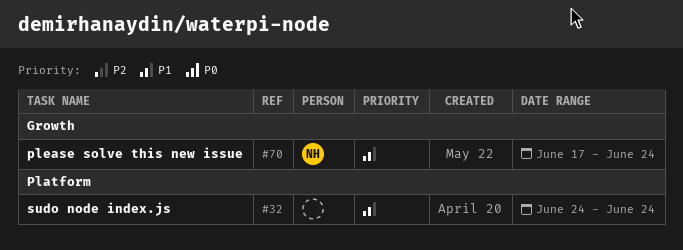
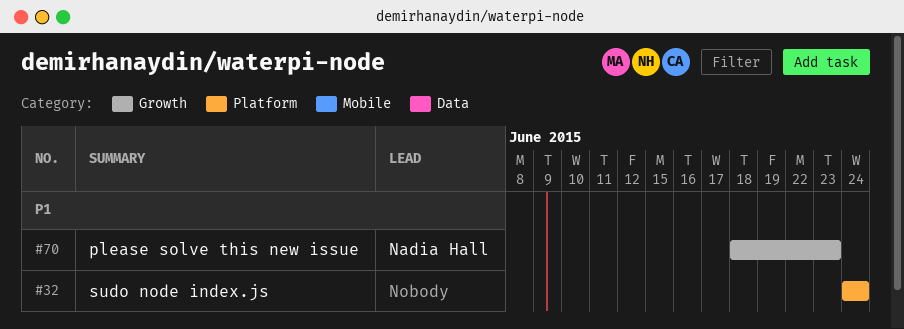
#70, start: Jun 17 -> Jun 18
#70, due: Jun 24 -> Jun 23

